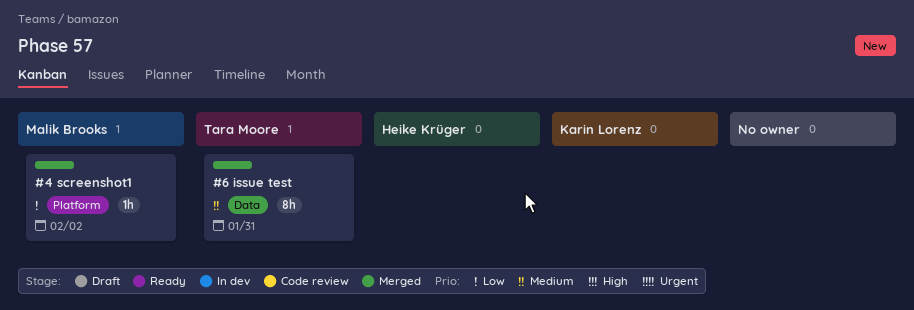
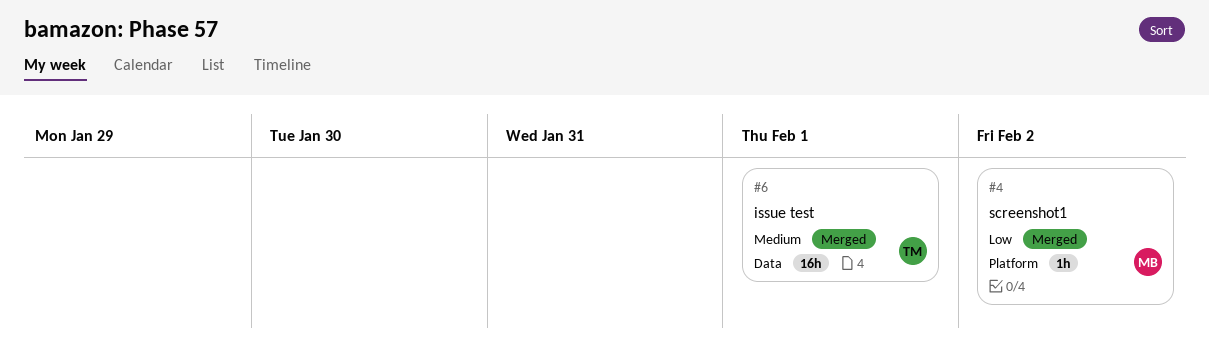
#6, estimate: 8h -> 16h
#6, due: Jan 31 -> Feb 1

